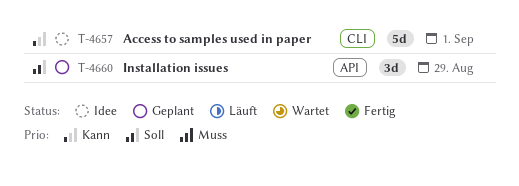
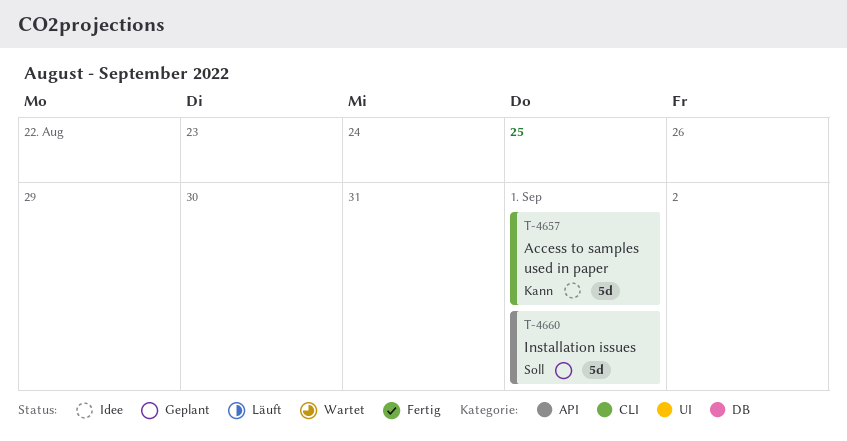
T-4660, estimate: 3d -> 5d
T-4660, due: Aug 29 -> Sep 1

